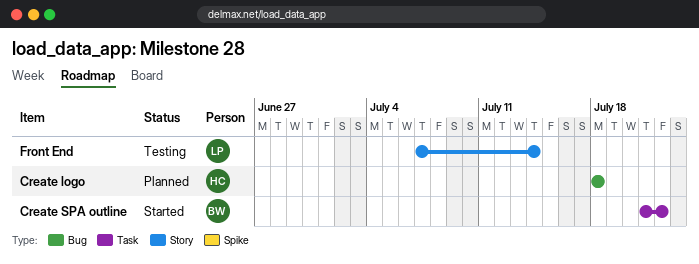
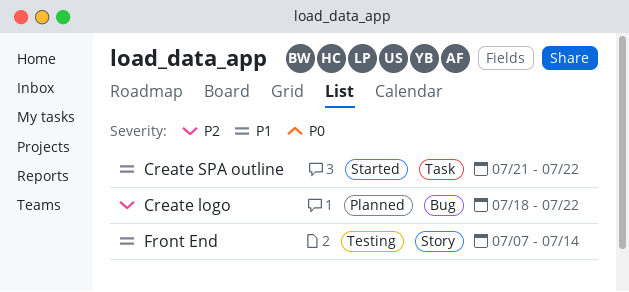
Create logo, due: Jul 18 -> Jul 22

